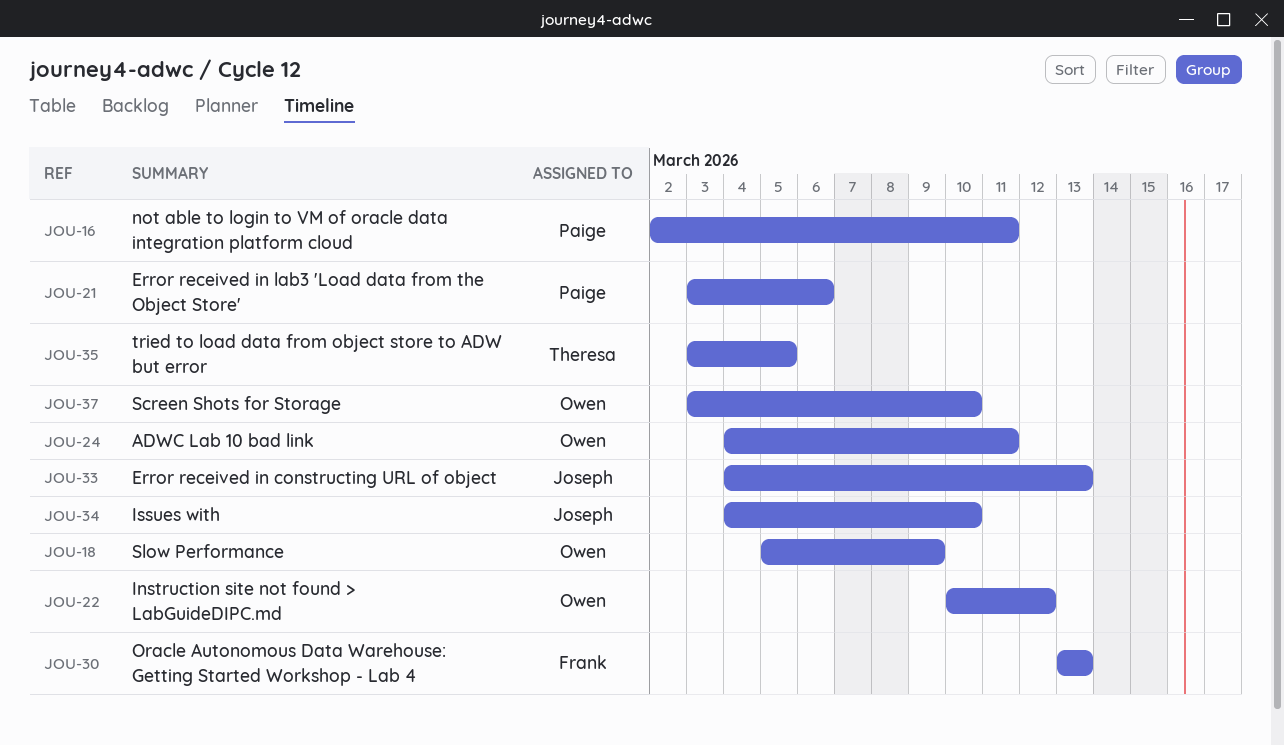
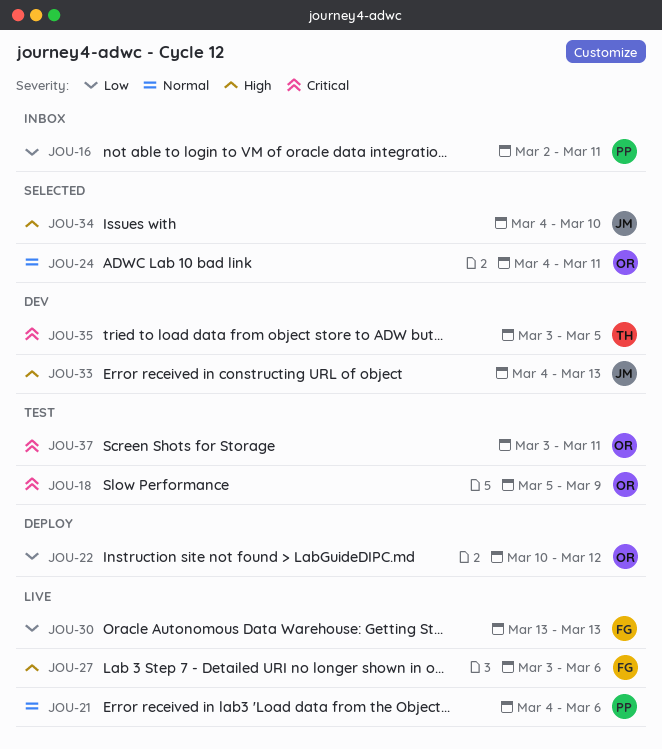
JOU-21, start: Mar 3 -> Mar 4
JOU-27: none -> present
JOU-37, due: Mar 10 -> Mar 11

